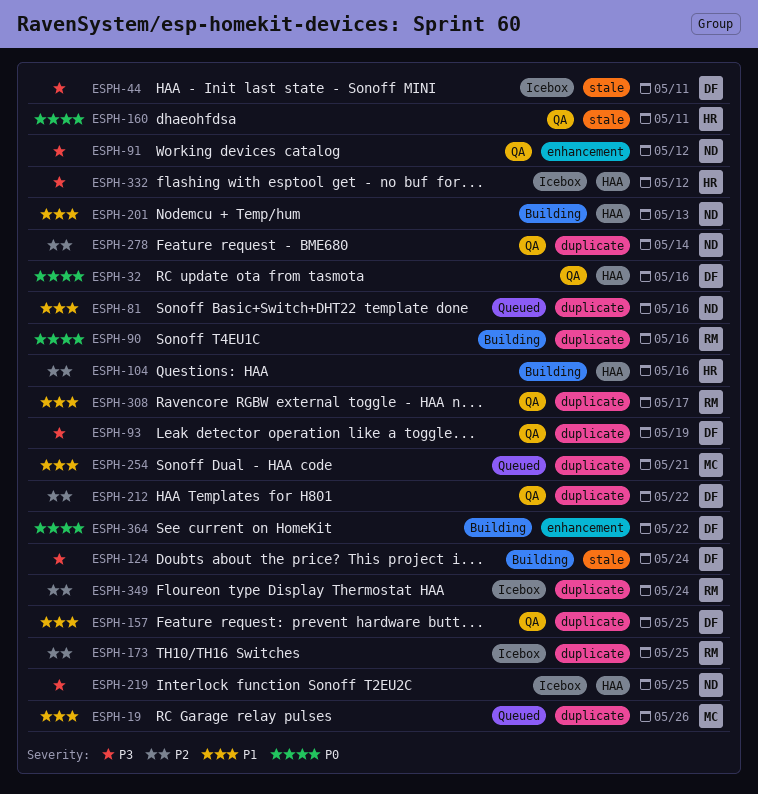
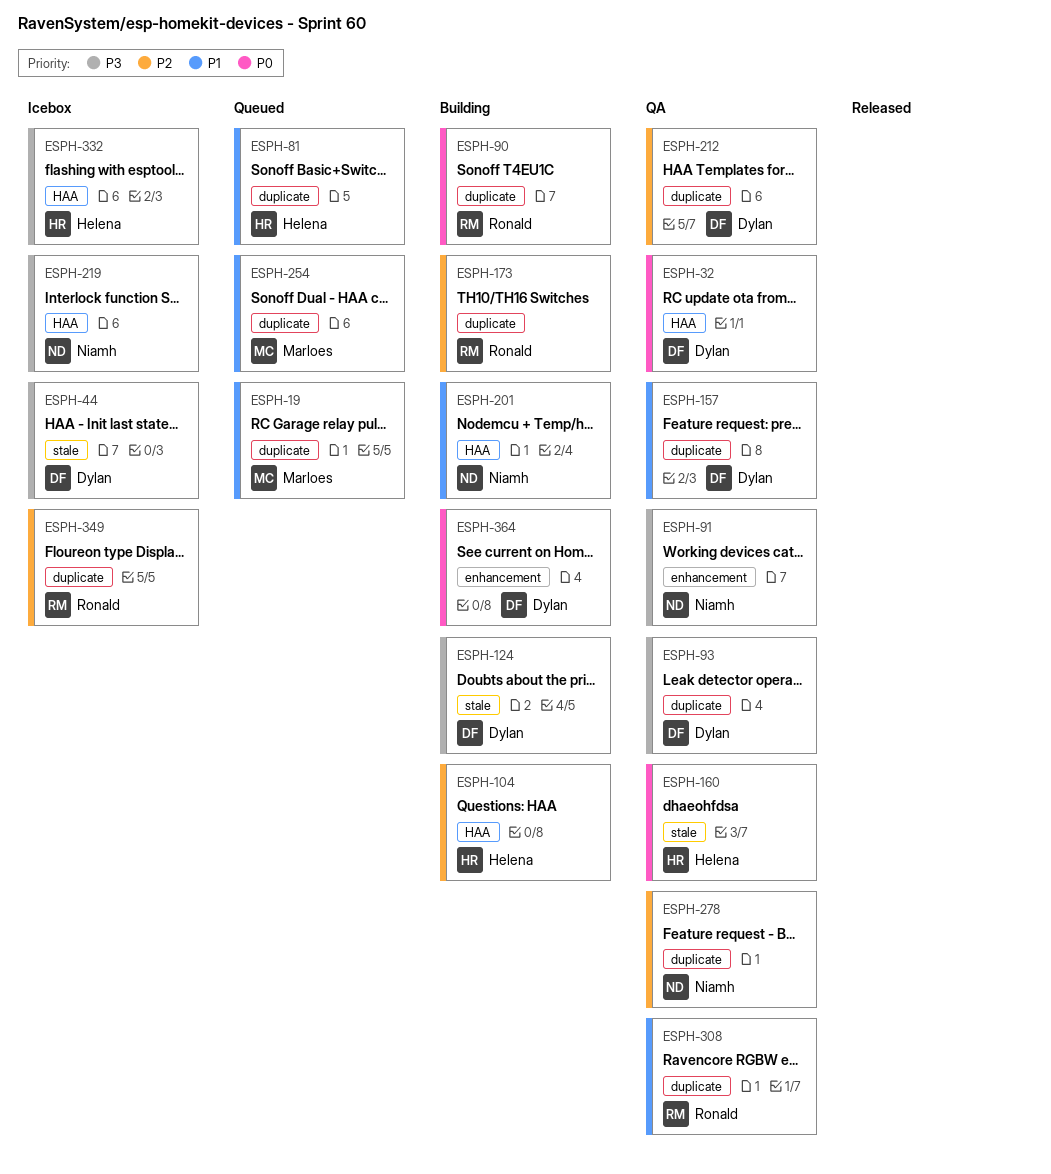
ESPH-81, owner: Niamh -> Helena
ESPH-173, status: Icebox -> Building

